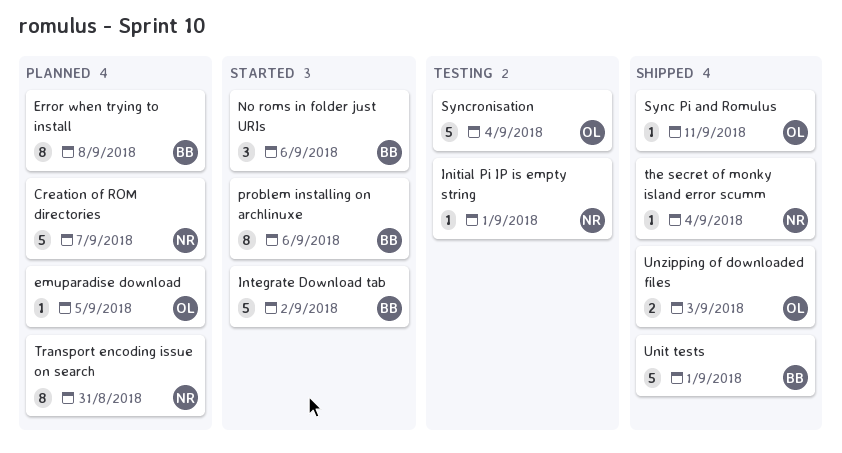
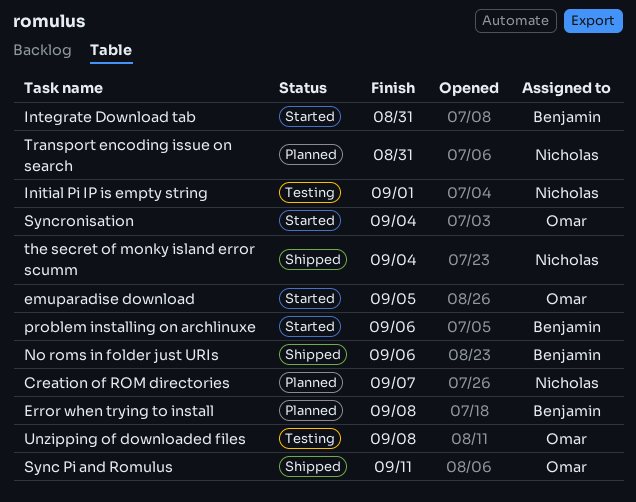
emuparadise download, status: Planned -> Started
Integrate Download tab, due: Sep 2 -> Aug 31
No roms in folder just URIs, status: Started -> Shipped
Syncronisation, status: Testing -> Started
Unit tests: present -> none
Unzipping of downloaded files, status: Shipped -> Testing
Unzipping of downloaded files, due: Sep 3 -> Sep 8

